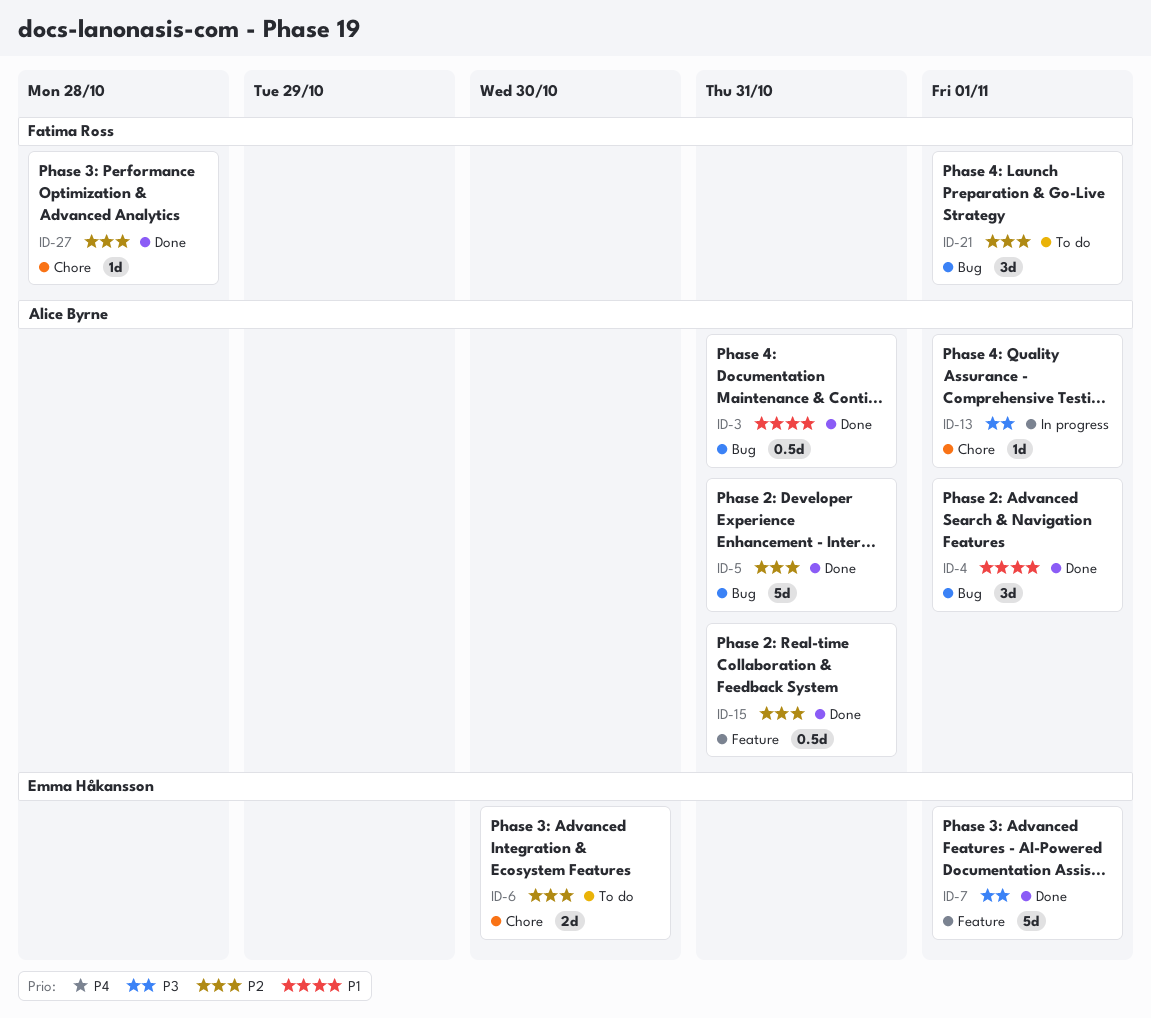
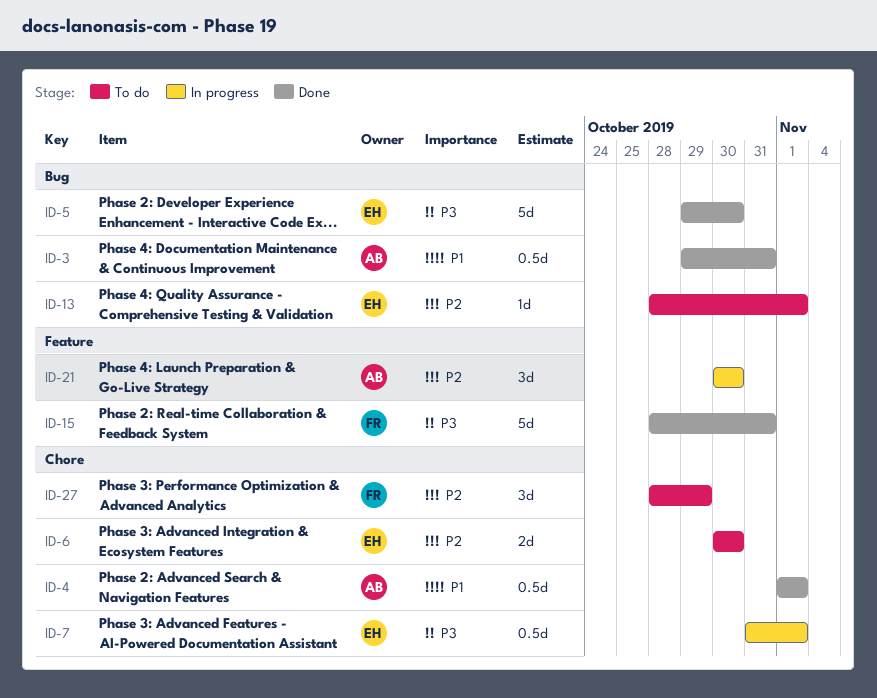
ID-4, label: Bug -> Chore
ID-4, estimate: 3d -> 0.5d
ID-5, owner: Alice Byrne -> Emma Håkansson
ID-5, priority: P2 -> P3
ID-5, due: Oct 31 -> Oct 30
ID-7, status: Done -> In progress
ID-7, label: Feature -> Chore
ID-7, estimate: 5d -> 0.5d
ID-13, status: In progress -> To do
ID-13, owner: Alice Byrne -> Emma Håkansson
ID-13, priority: P3 -> P2
ID-13, label: Chore -> Bug
ID-15, owner: Alice Byrne -> Fatima Ross
ID-15, priority: P2 -> P3
ID-15, estimate: 0.5d -> 5d
ID-21, status: To do -> In progress
ID-21, owner: Fatima Ross -> Alice Byrne
ID-21, label: Bug -> Feature
ID-21, due: Nov 1 -> Oct 30
ID-27, status: Done -> To do
ID-27, estimate: 1d -> 3d
ID-27, due: Oct 28 -> Oct 29

